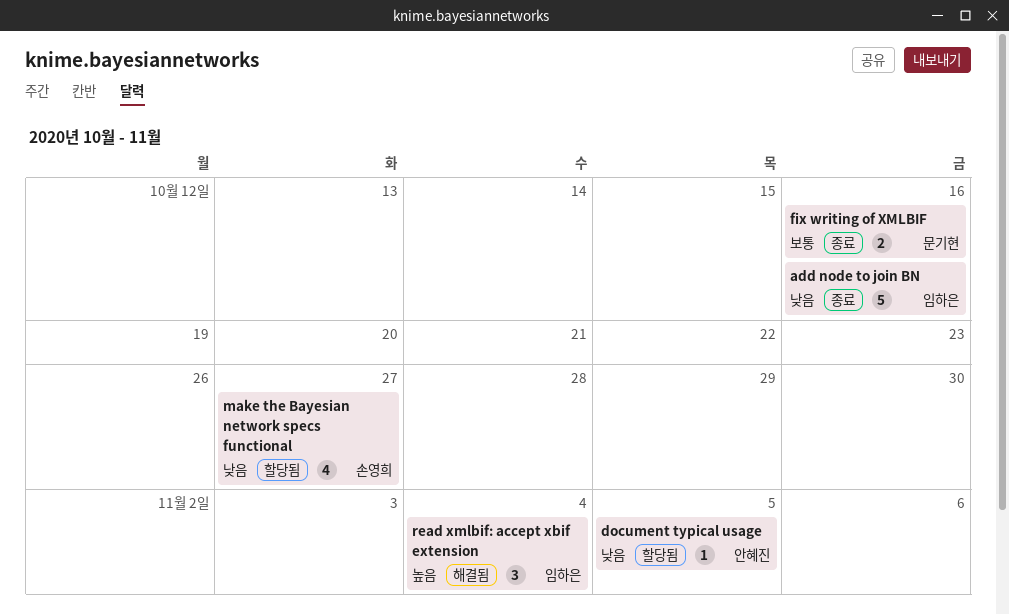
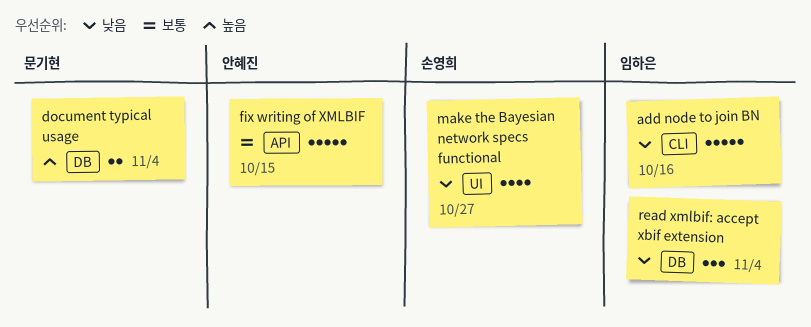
document typical usage, owner: 안혜진 -> 문기현
document typical usage, priority: 낮음 -> 높음
document typical usage, estimate: 1 -> 2
document typical usage, due: Nov 5 -> Nov 4
fix writing of XMLBIF, owner: 문기현 -> 안혜진
fix writing of XMLBIF, estimate: 2 -> 5
fix writing of XMLBIF, due: Oct 16 -> Oct 15
read xmlbif: accept xbif extension, priority: 높음 -> 낮음

